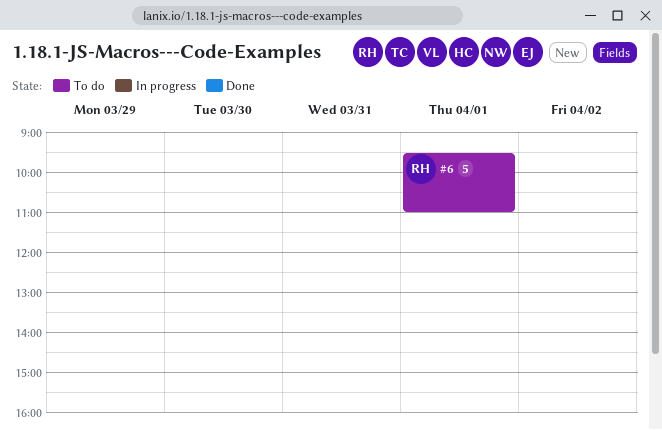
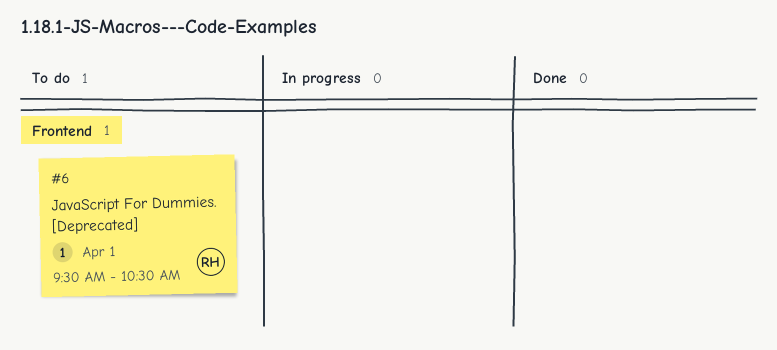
#6, estimate: 5 -> 1
#6, ends: 11:00 -> 10:30

